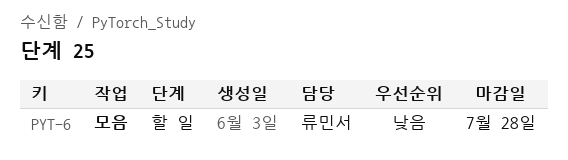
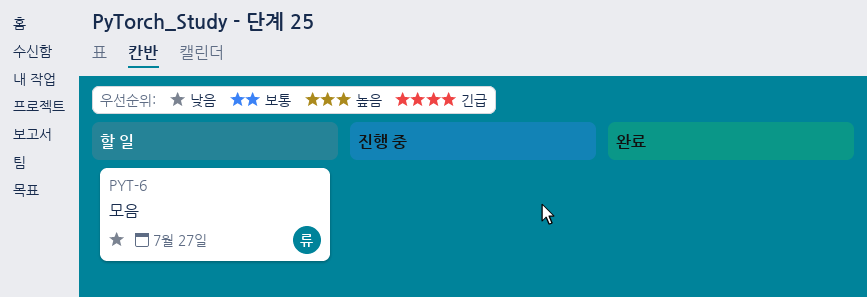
PYT-6, due: Jul 28 -> Jul 27

